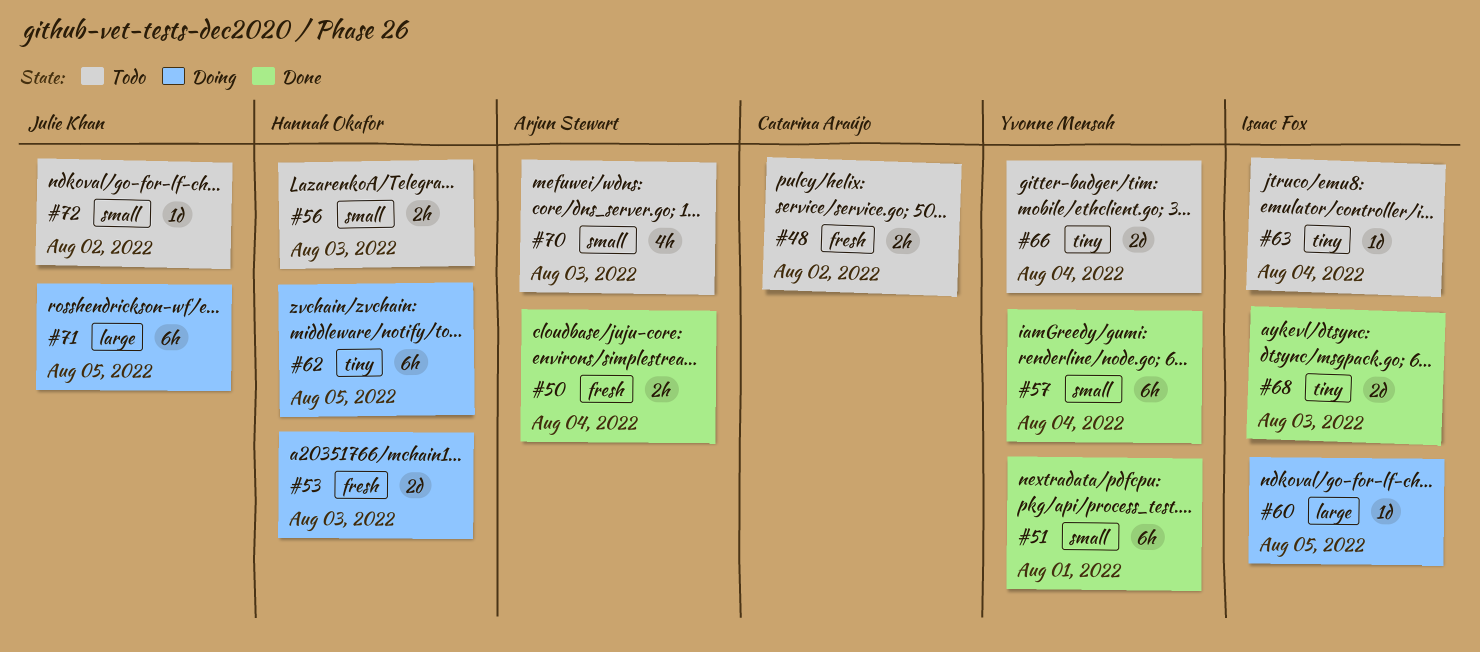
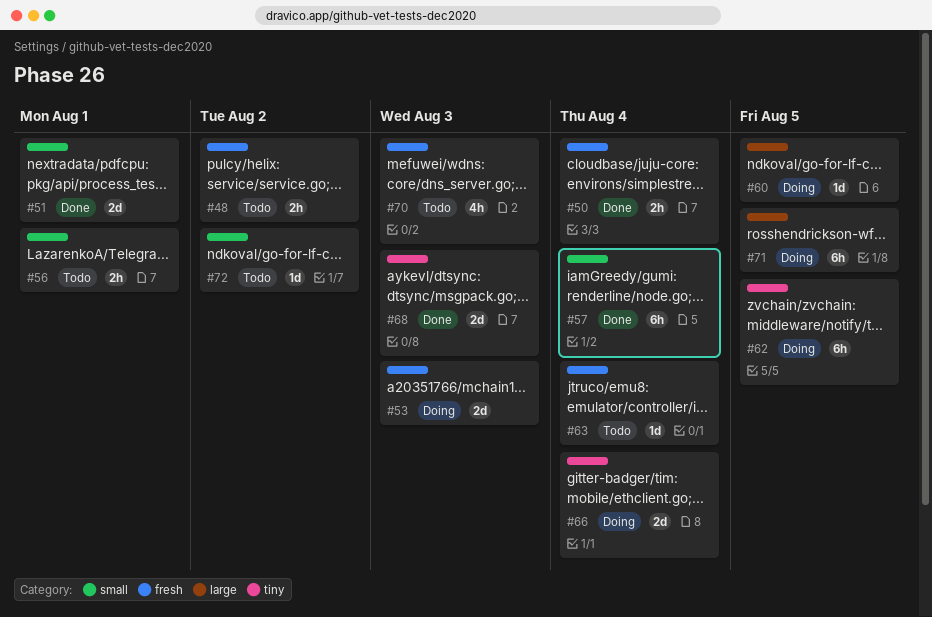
#51, estimate: 6h -> 2d
#56, due: Aug 3 -> Aug 1
#63, label: tiny -> fresh
#66, status: Todo -> Doing
#70, label: small -> fresh

